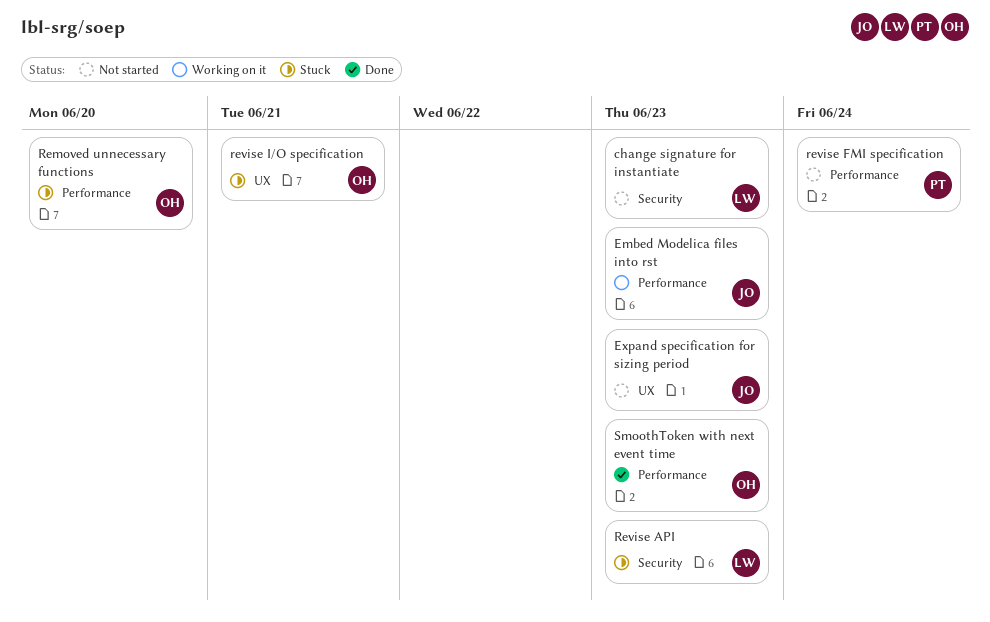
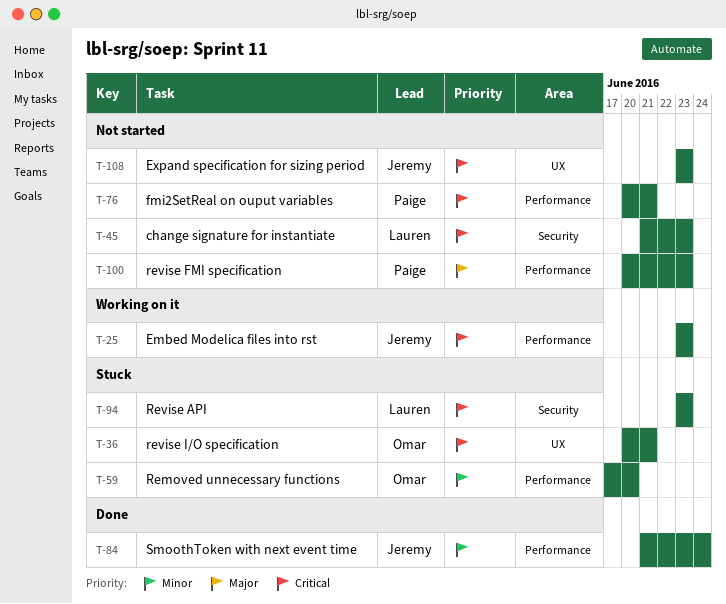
fmi2SetReal on ouput variables: none -> present
revise FMI specification, due: Jun 24 -> Jun 23
SmoothToken with next event time, owner: Omar -> Jeremy
SmoothToken with next event time, due: Jun 23 -> Jun 24

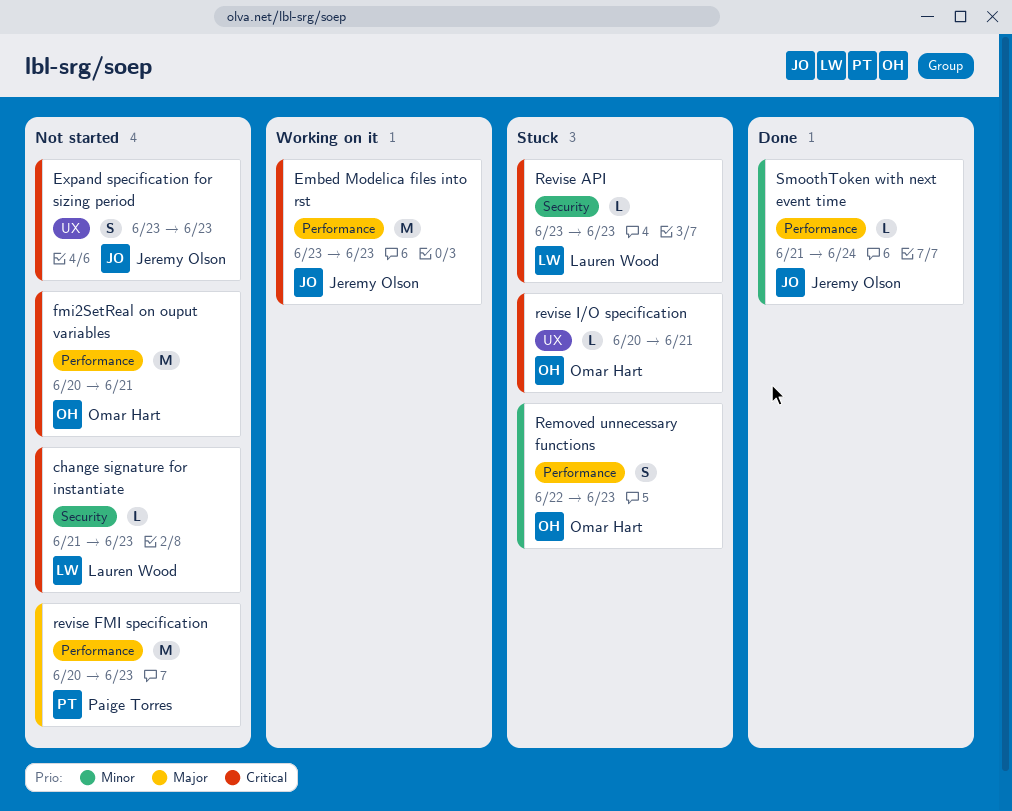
fmi2SetReal on ouput variables, owner: Paige Torres -> Omar Hart
Removed unnecessary functions, start: Jun 17 -> Jun 22
Removed unnecessary functions, due: Jun 20 -> Jun 23

